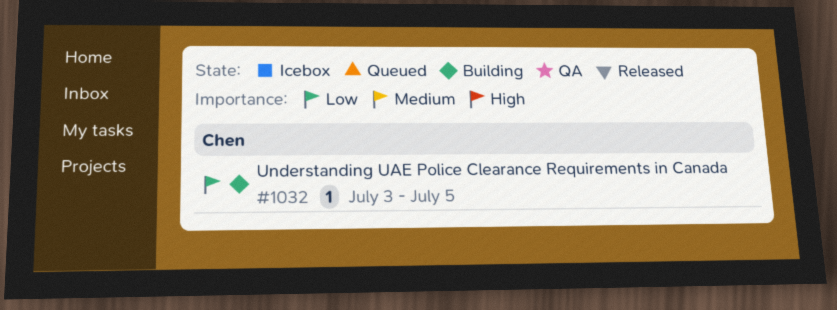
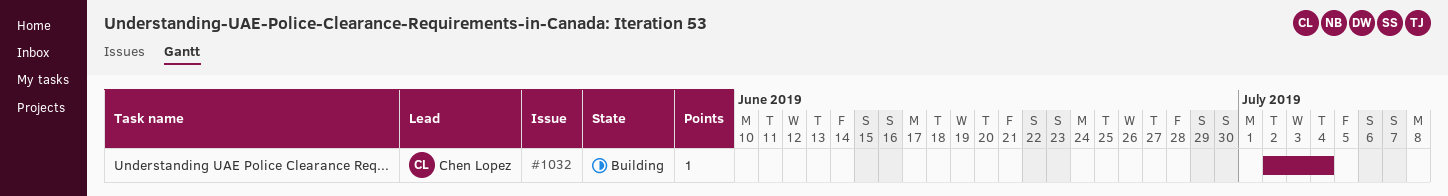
#1032, start: Jul 3 -> Jul 2
#1032, due: Jul 5 -> Jul 4

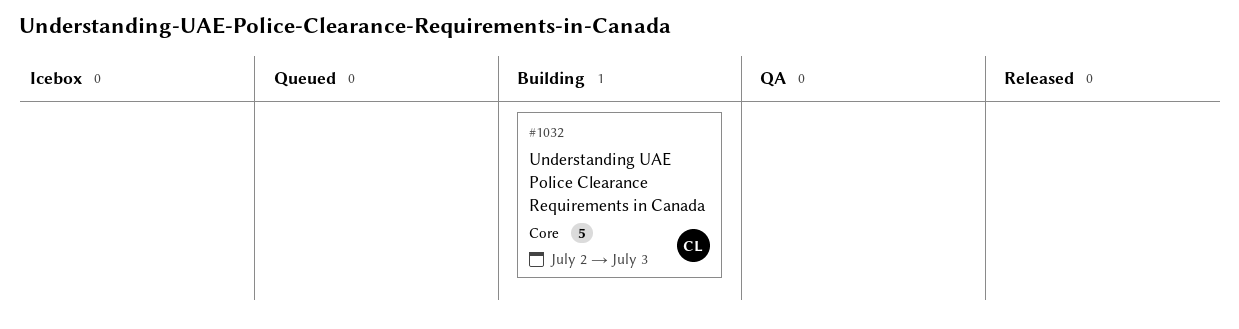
#1032, estimate: 1 -> 5
#1032, due: Jul 4 -> Jul 3

